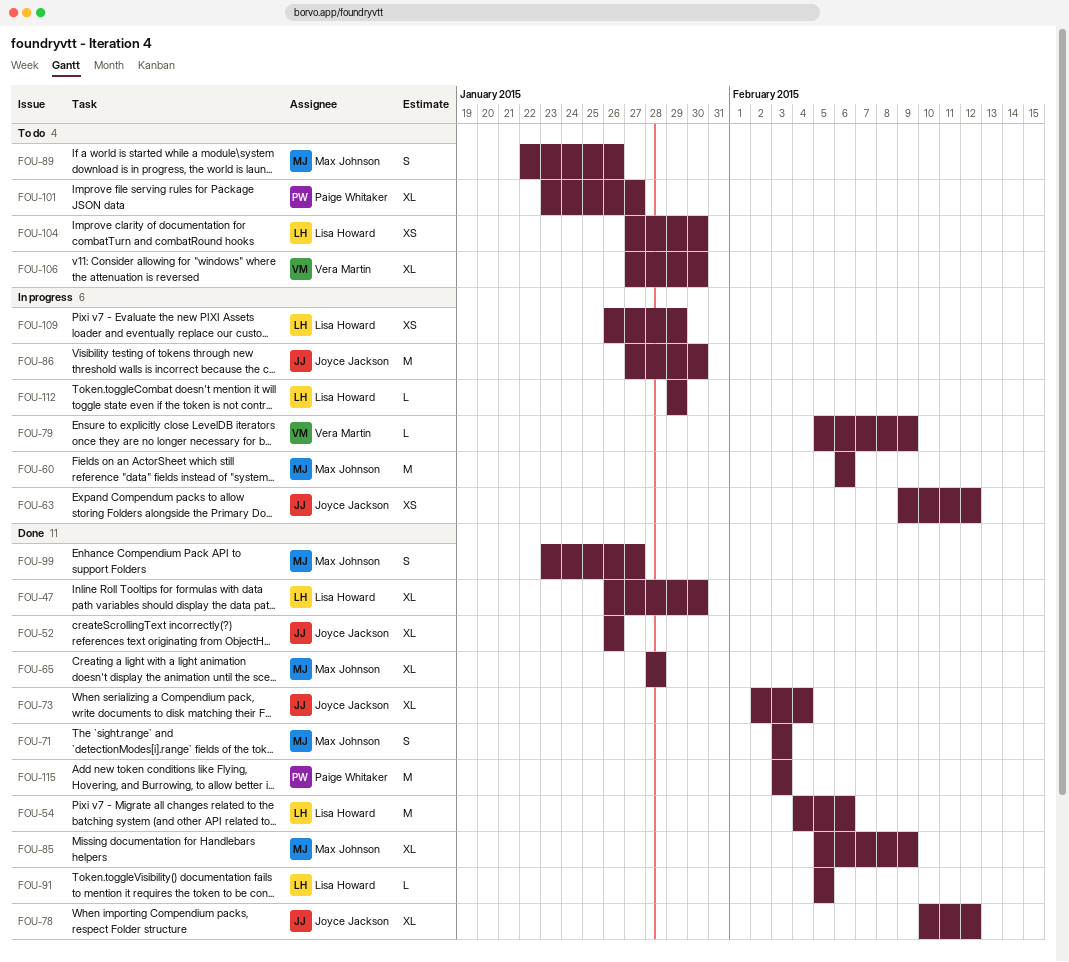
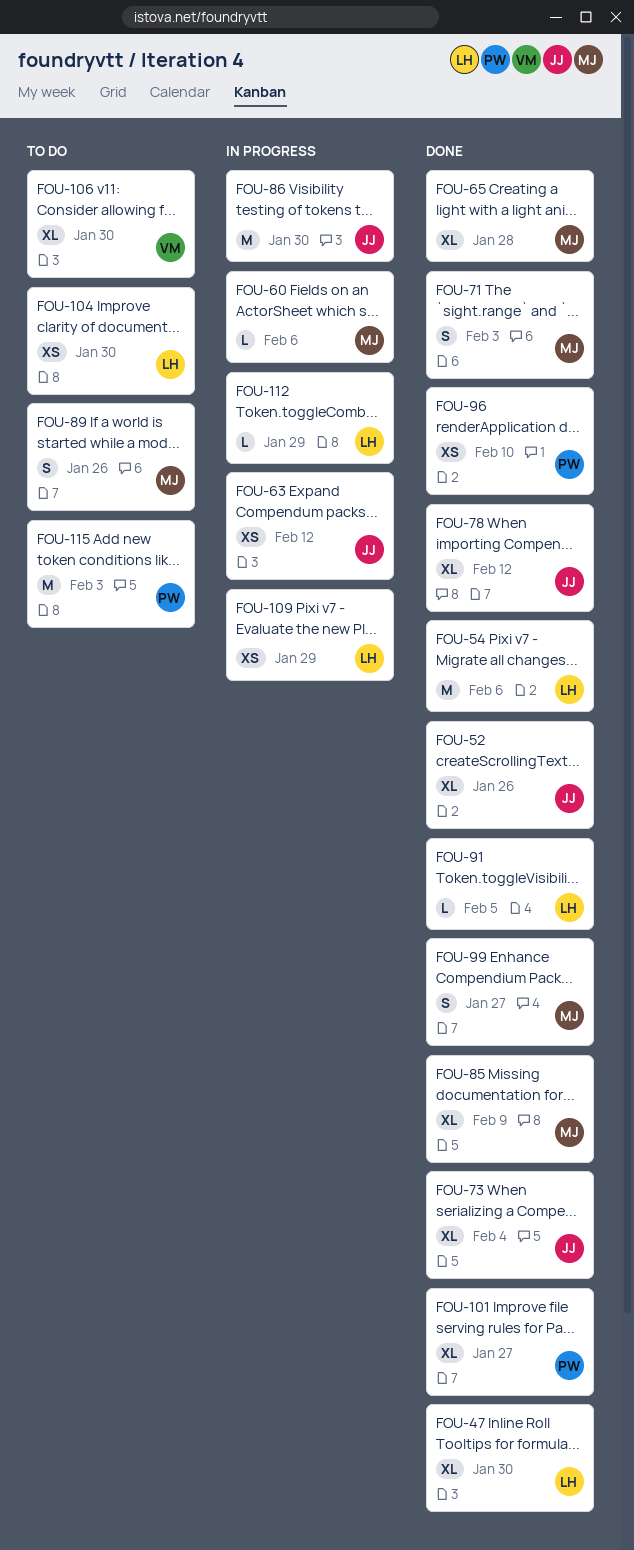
FOU-60, estimate: M -> L
FOU-79: present -> none
FOU-96: none -> present
FOU-101, status: To do -> Done
FOU-115, status: Done -> To do

